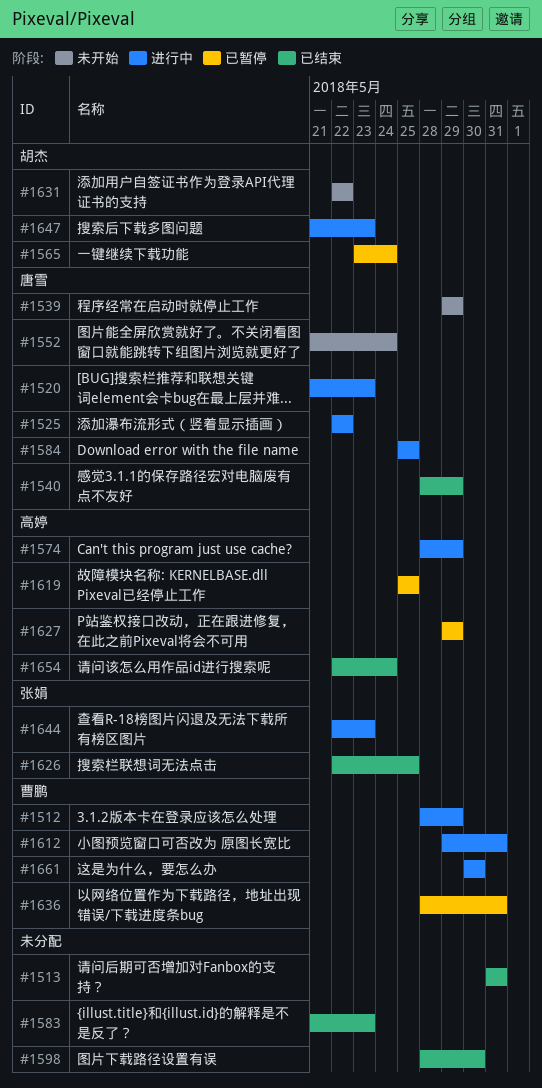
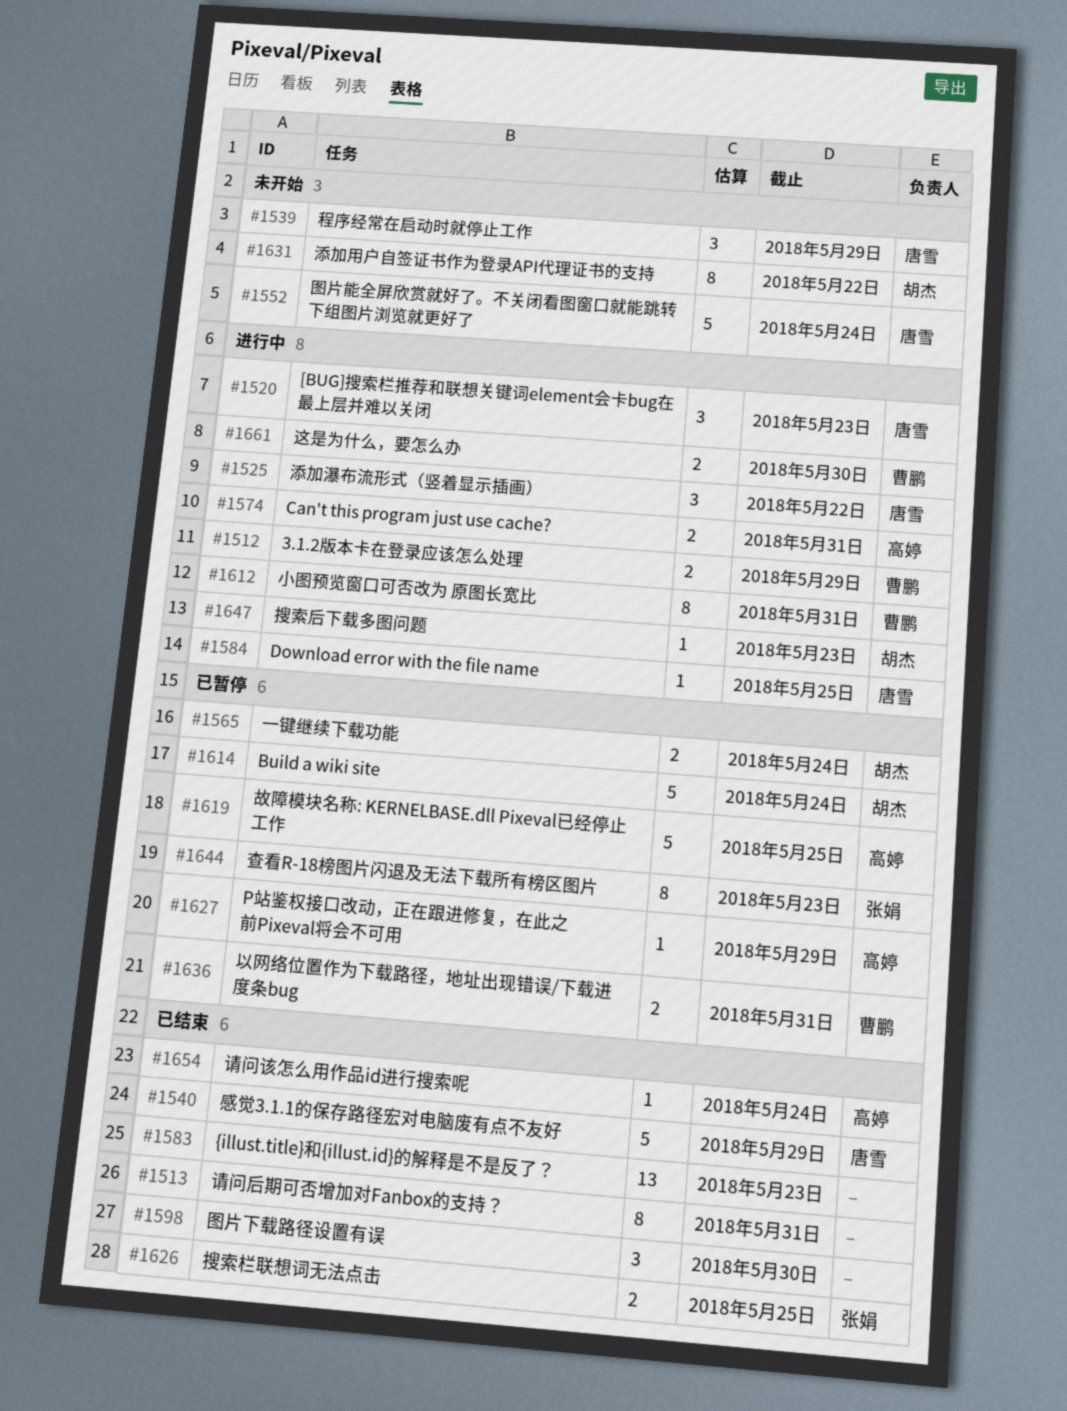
#1574, due: May 29 -> May 31
#1614: none -> present
#1644, status: 进行中 -> 已暂停

